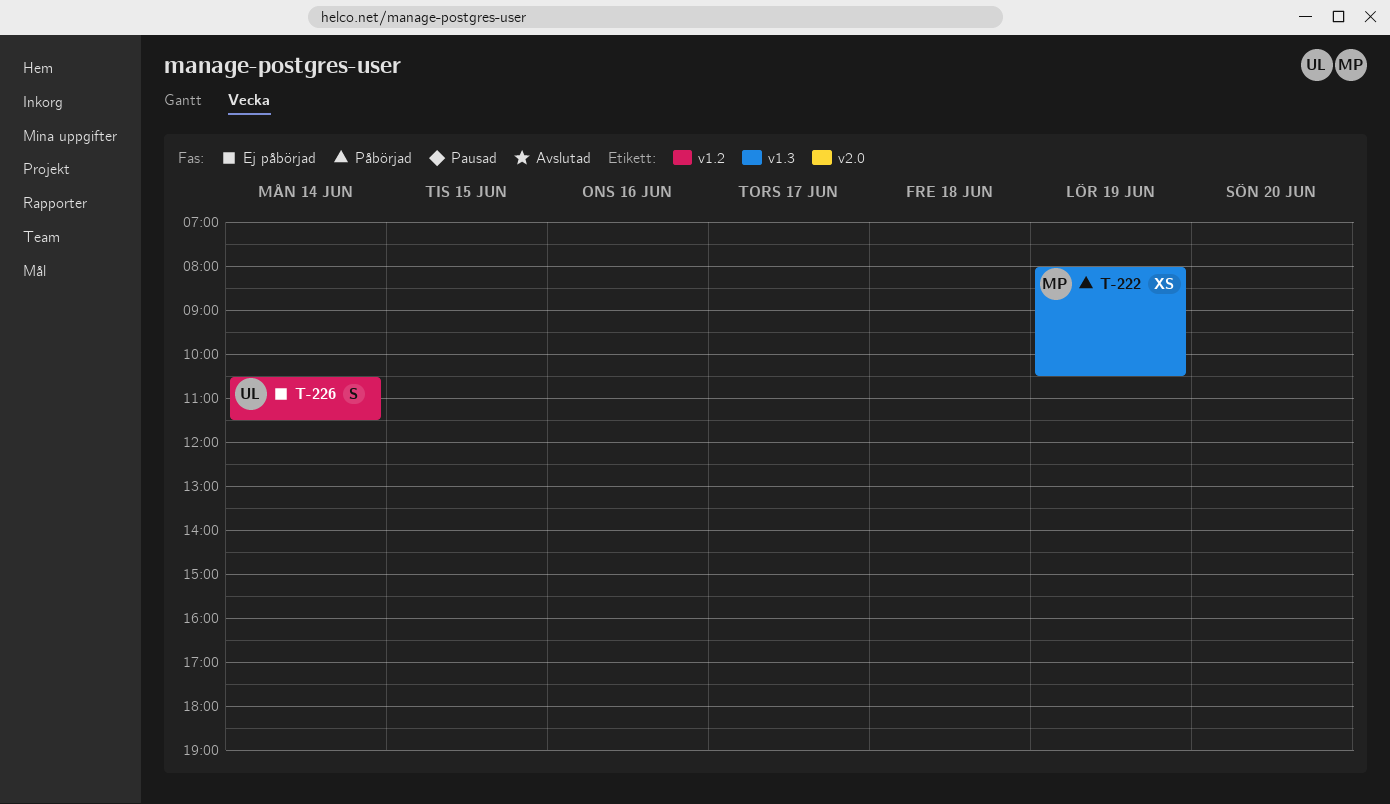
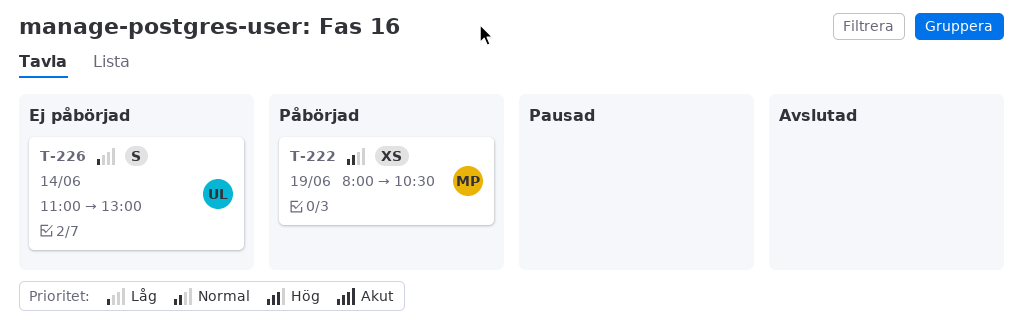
T-226, begins: 10:30 -> 11:00
T-226, ends: 11:30 -> 13:00

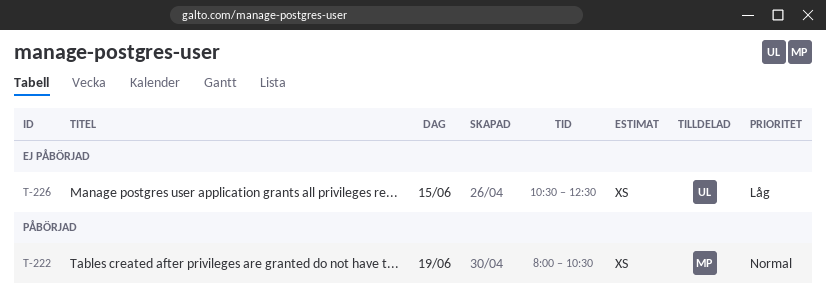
T-226, estimate: S -> XS
T-226, day: Jun 14 -> Jun 15
T-226, begins: 11:00 -> 10:30
T-226, ends: 13:00 -> 12:30

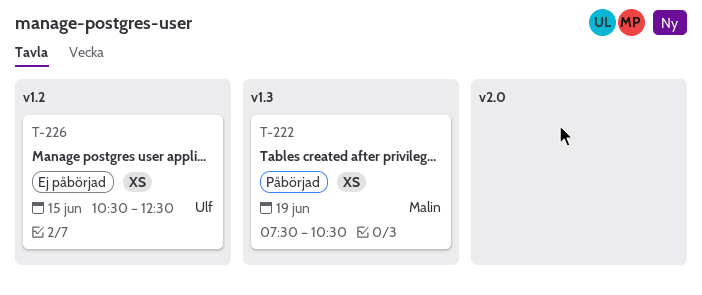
T-222, begins: 08:00 -> 07:30

